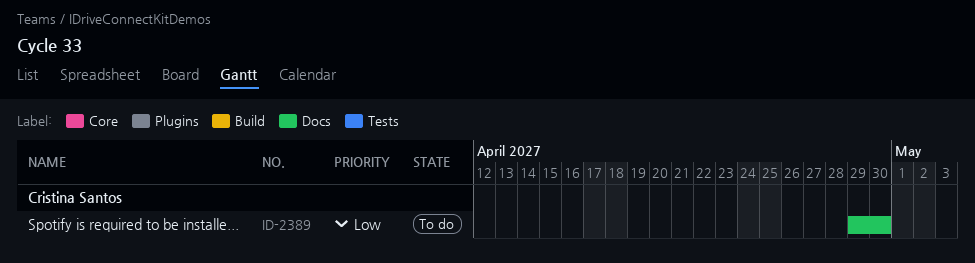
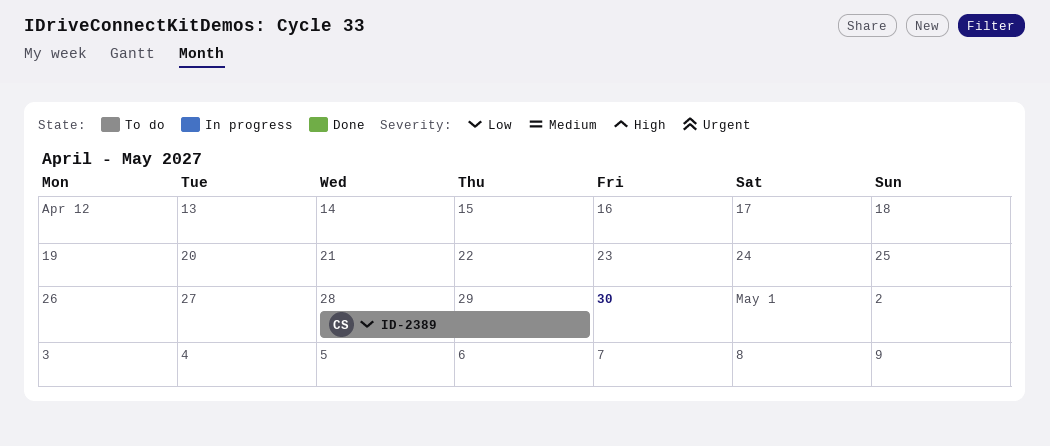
ID-2389, start: Apr 29 -> Apr 28
ID-2389, due: Apr 30 -> Apr 29

